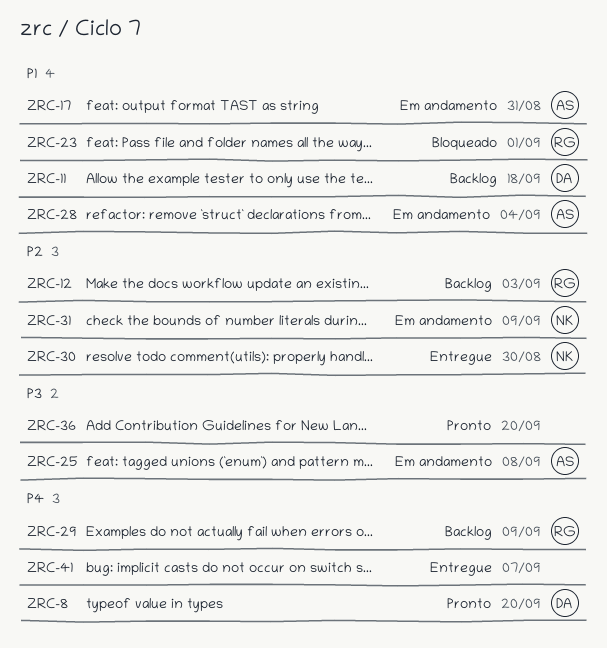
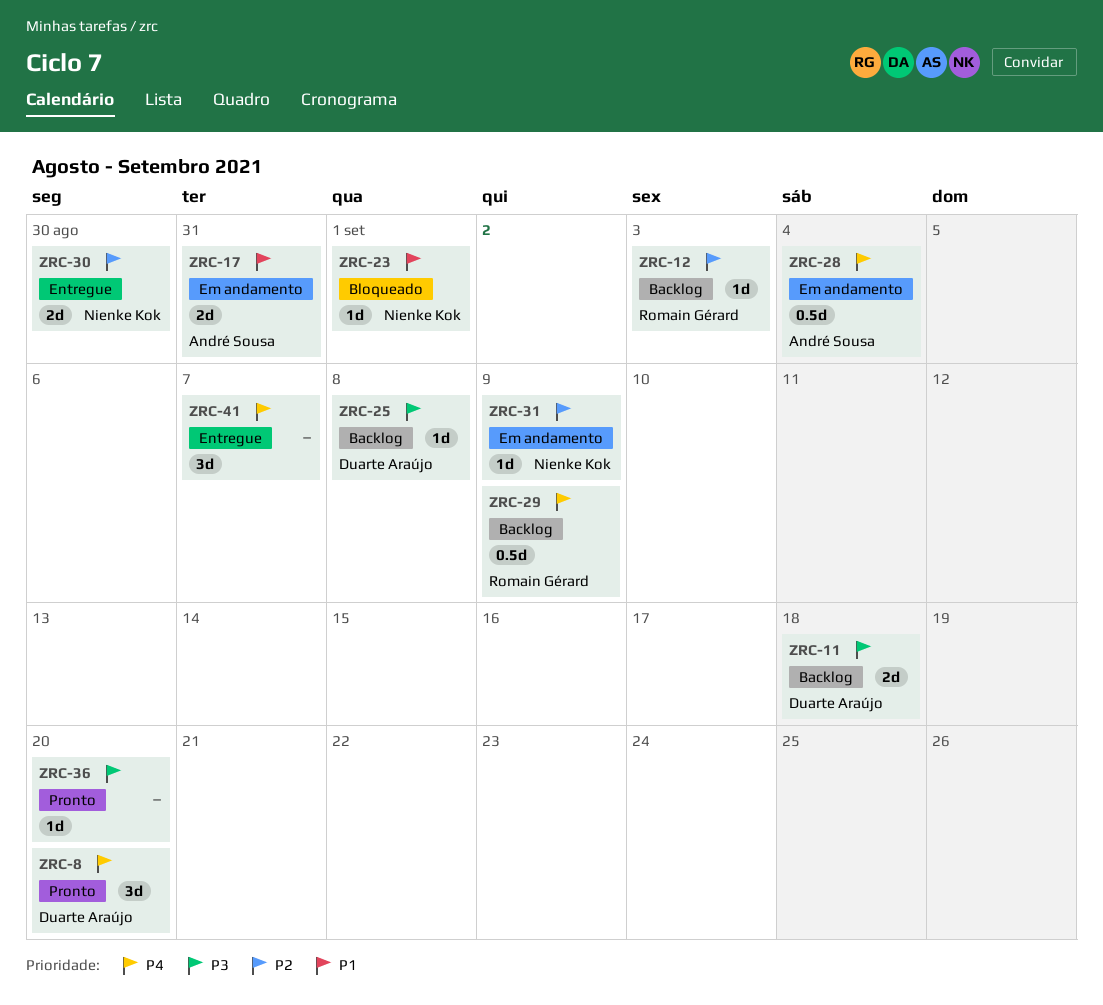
ZRC-11, priority: P1 -> P3
ZRC-23, owner: Romain Gérard -> Nienke Kok
ZRC-25, status: Em andamento -> Backlog
ZRC-25, owner: André Sousa -> Duarte Araújo
ZRC-28, priority: P1 -> P4

